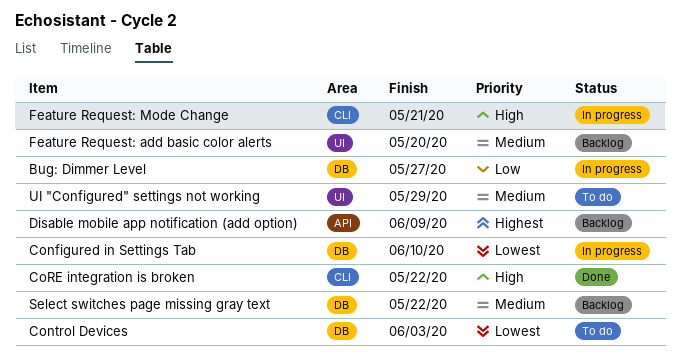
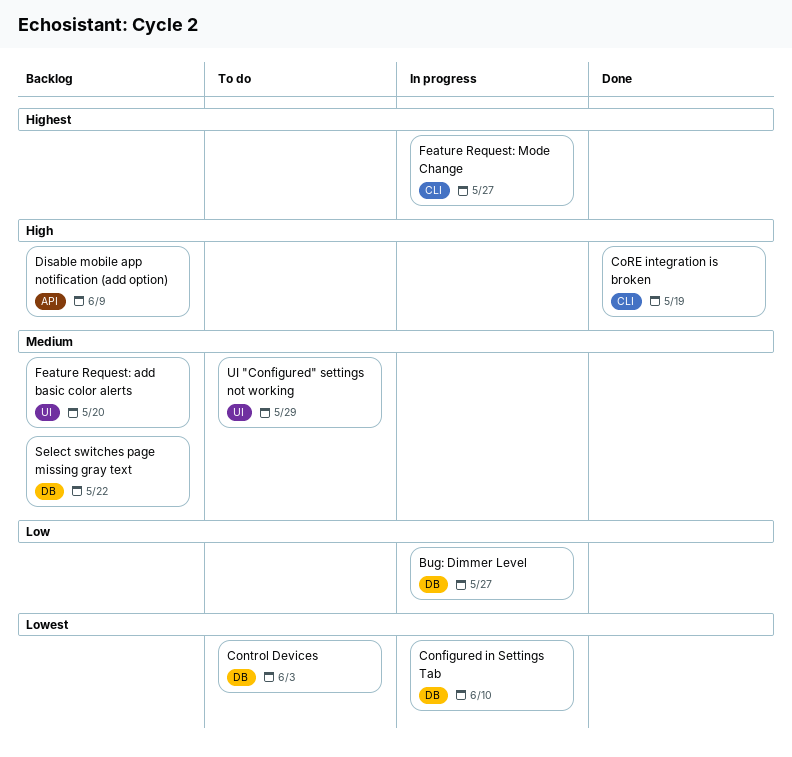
CoRE integration is broken, due: May 22 -> May 19
Disable mobile app notification (add option), priority: Highest -> High
Feature Request: Mode Change, priority: High -> Highest
Feature Request: Mode Change, due: May 21 -> May 27

